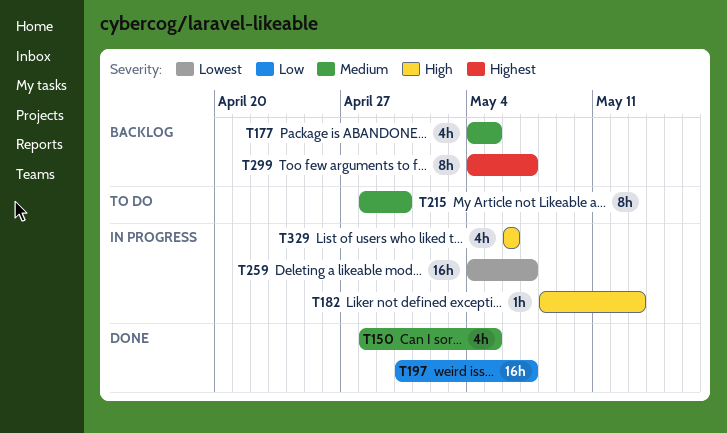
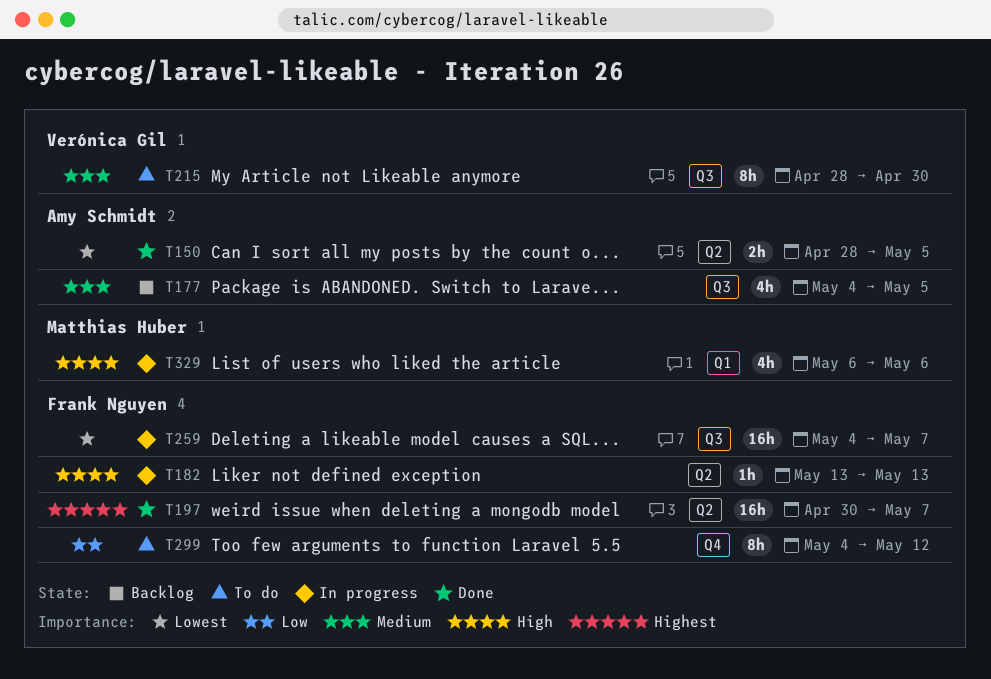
T150, priority: Medium -> Lowest
T150, estimate: 4h -> 2h
T182, start: May 8 -> May 13
T197, priority: Low -> Highest
T299, status: Backlog -> To do
T299, priority: Highest -> Low
T299, due: May 7 -> May 12

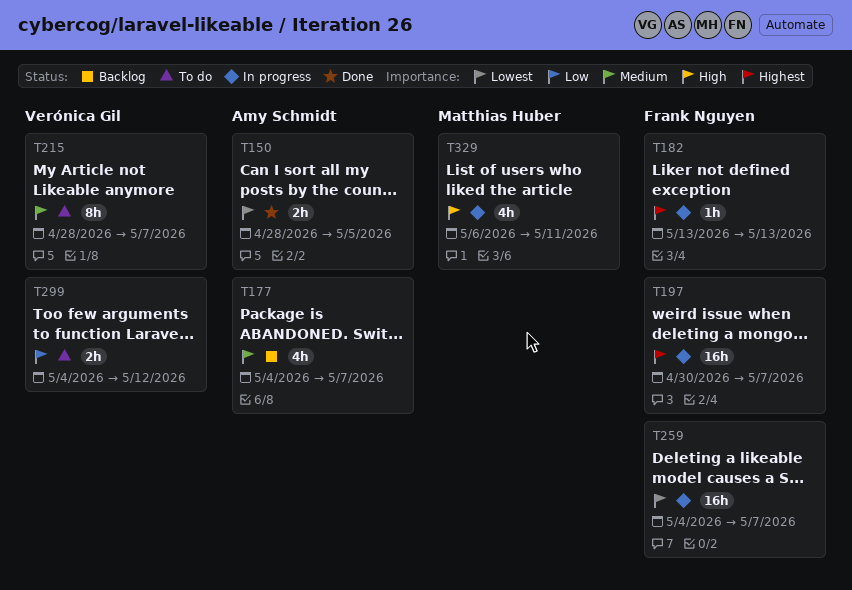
T177, due: May 5 -> May 7
T182, priority: High -> Highest
T197, status: Done -> In progress
T215, due: Apr 30 -> May 7
T299, owner: Frank Nguyen -> Verónica Gil
T299, estimate: 8h -> 2h
T329, due: May 6 -> May 11

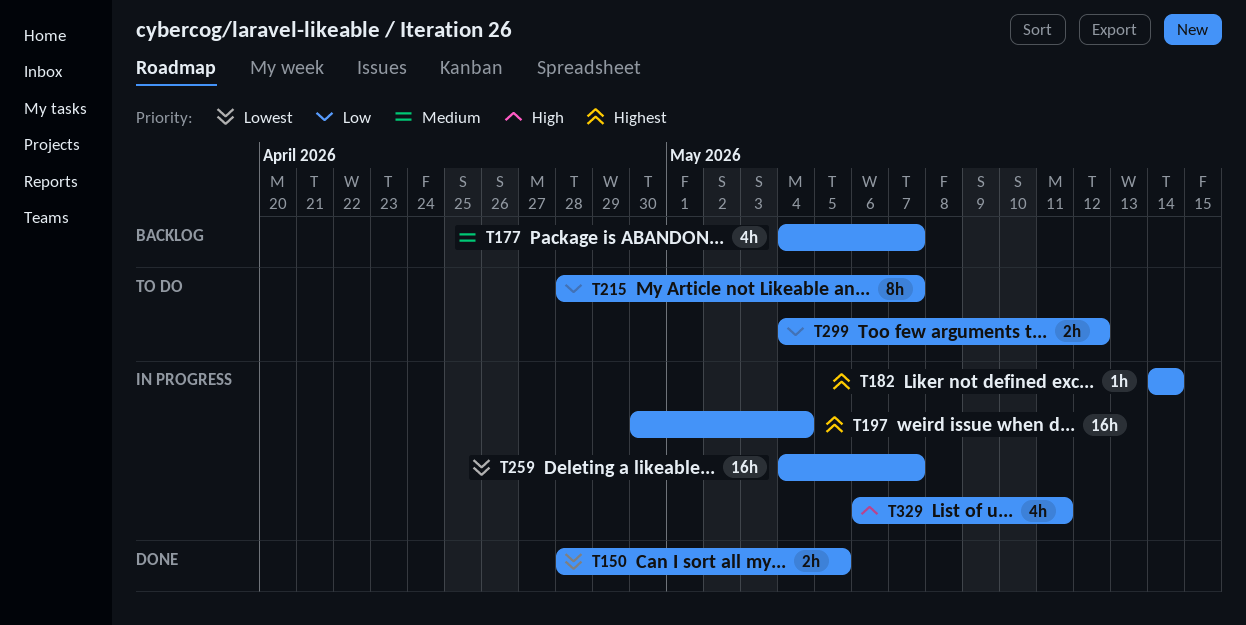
T182, start: May 13 -> May 14
T182, due: May 13 -> May 14
T197, due: May 7 -> May 4
T215, priority: Medium -> Low

